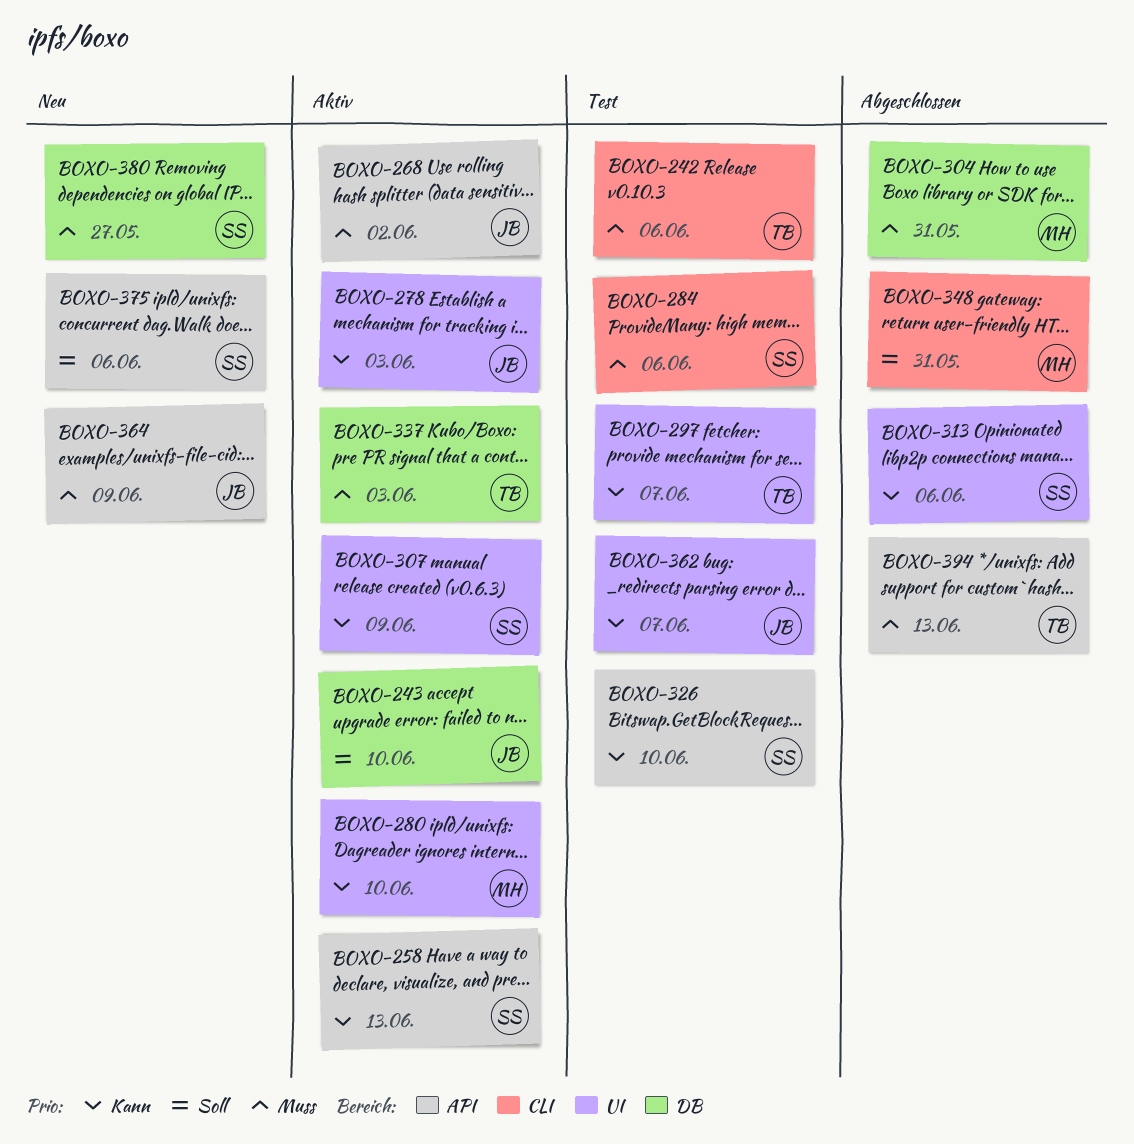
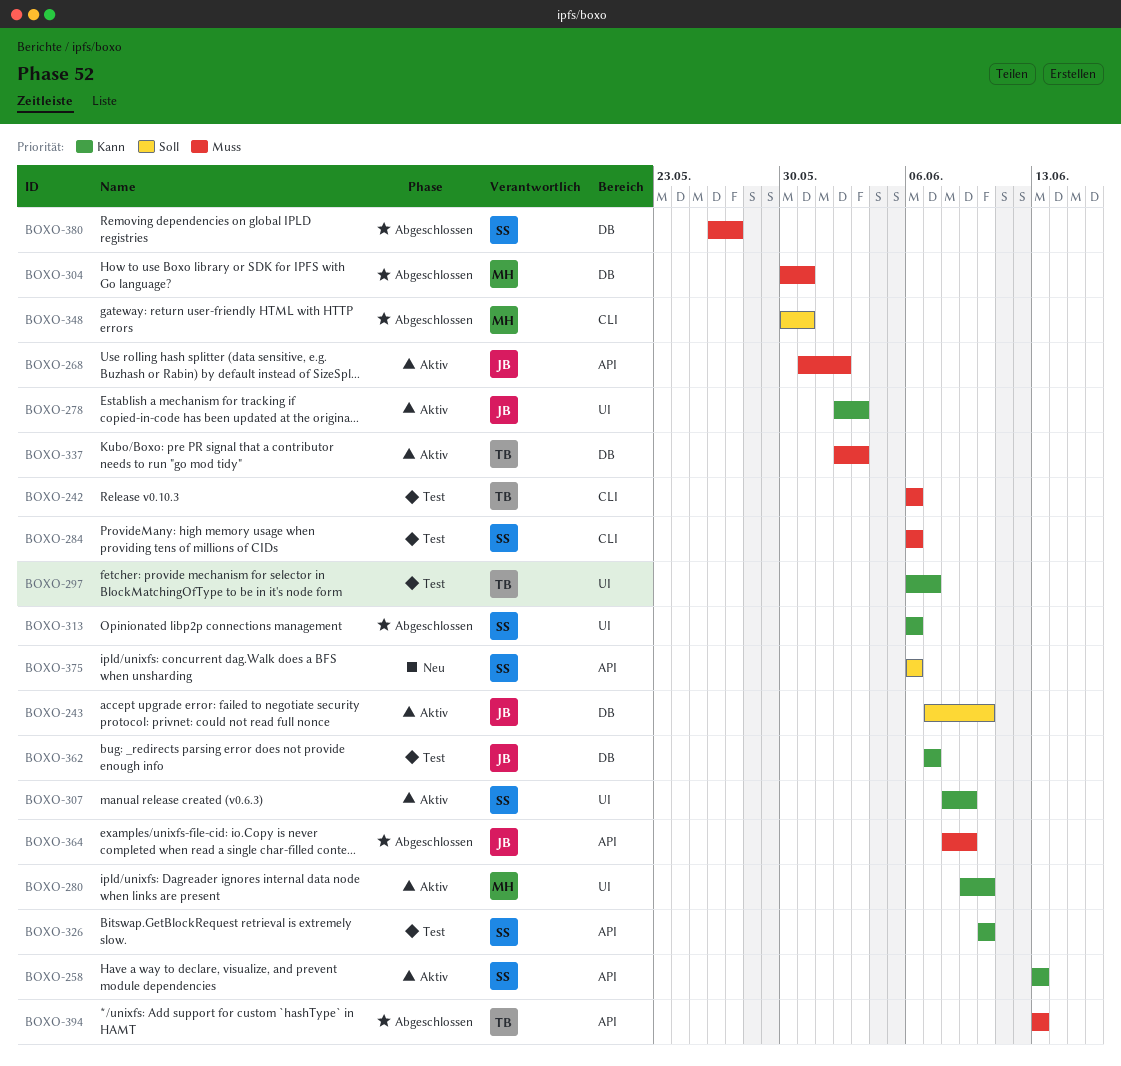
BOXO-362, label: UI -> DB
BOXO-364, status: Neu -> Abgeschlossen
BOXO-380, status: Neu -> Abgeschlossen

